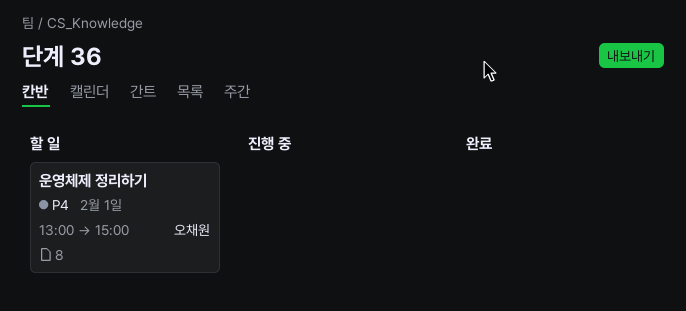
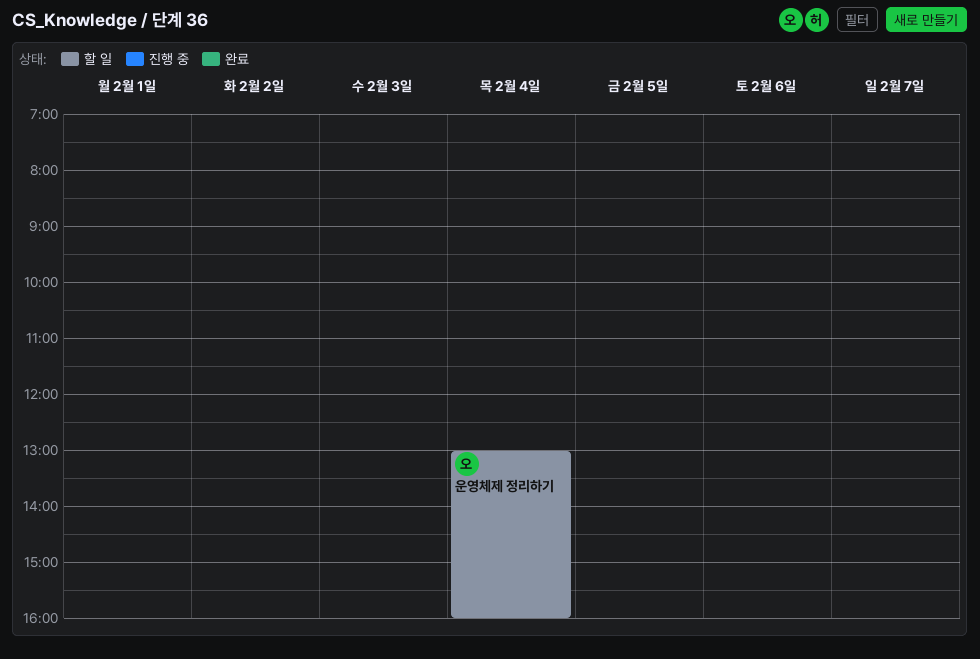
운영체제 정리하기, day: Feb 1 -> Feb 4
운영체제 정리하기, ends: 15:00 -> 16:00

